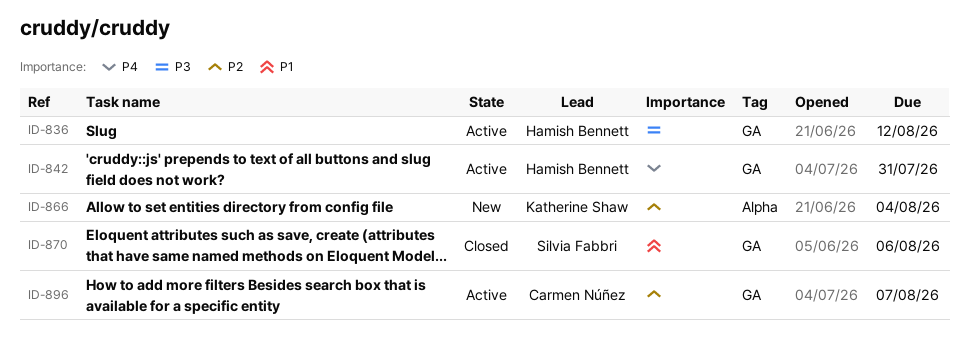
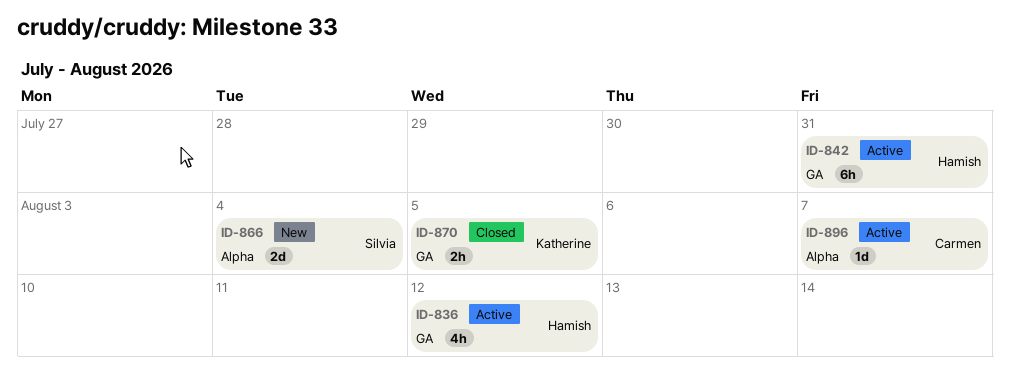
ID-866, owner: Katherine Shaw -> Silvia Fabbri
ID-870, owner: Silvia Fabbri -> Katherine Shaw
ID-870, due: Aug 6 -> Aug 5
ID-896, label: GA -> Alpha

